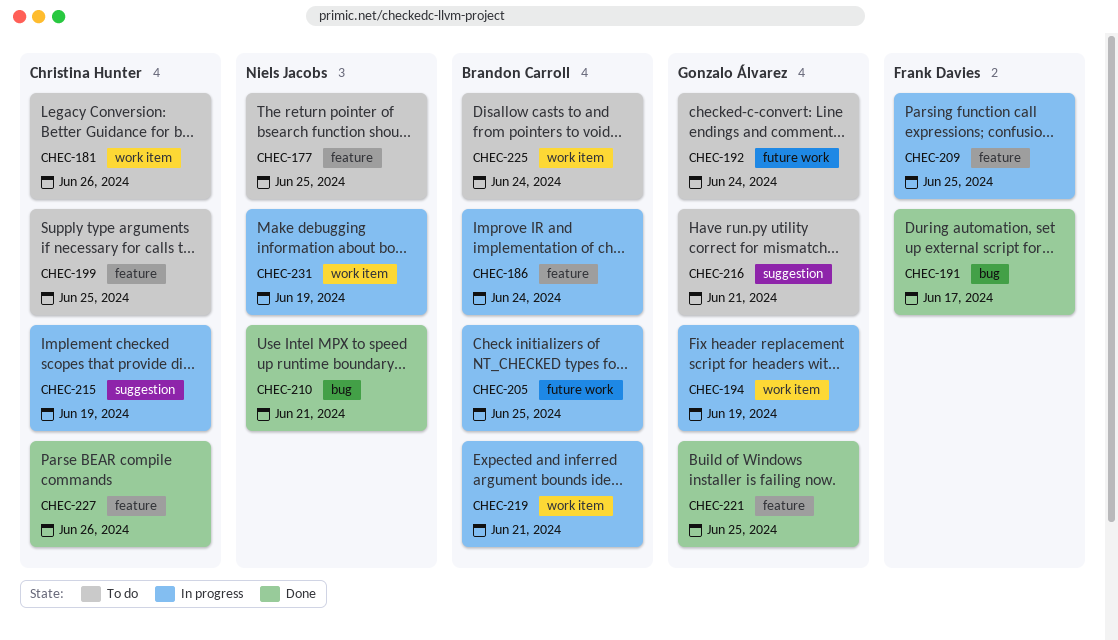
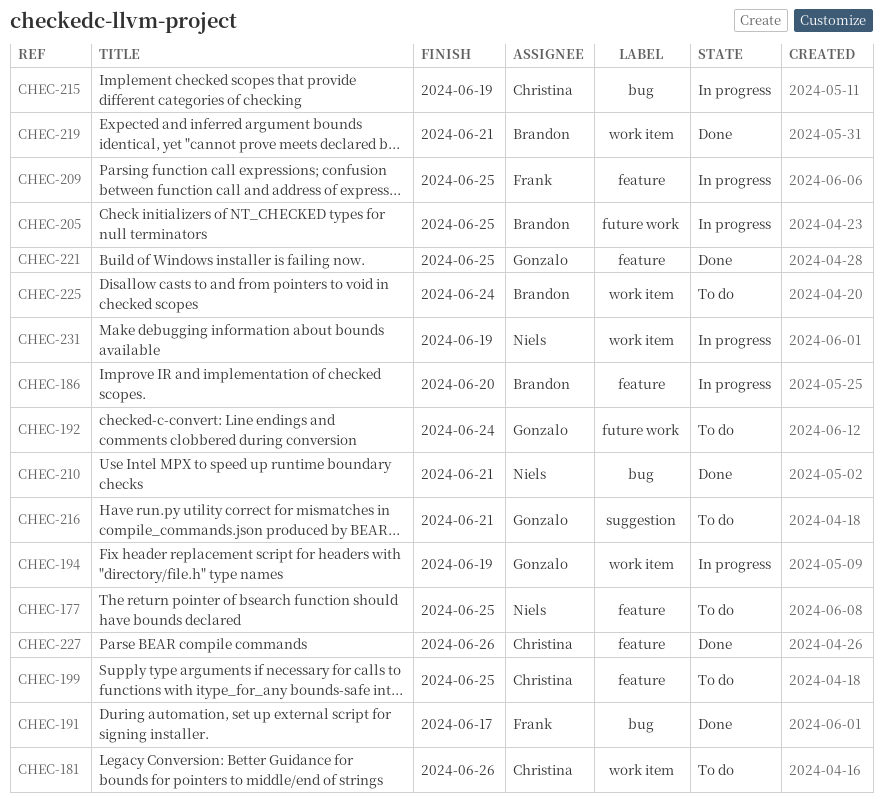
CHEC-186, due: Jun 24 -> Jun 20
CHEC-215, label: suggestion -> bug
CHEC-219, status: In progress -> Done

